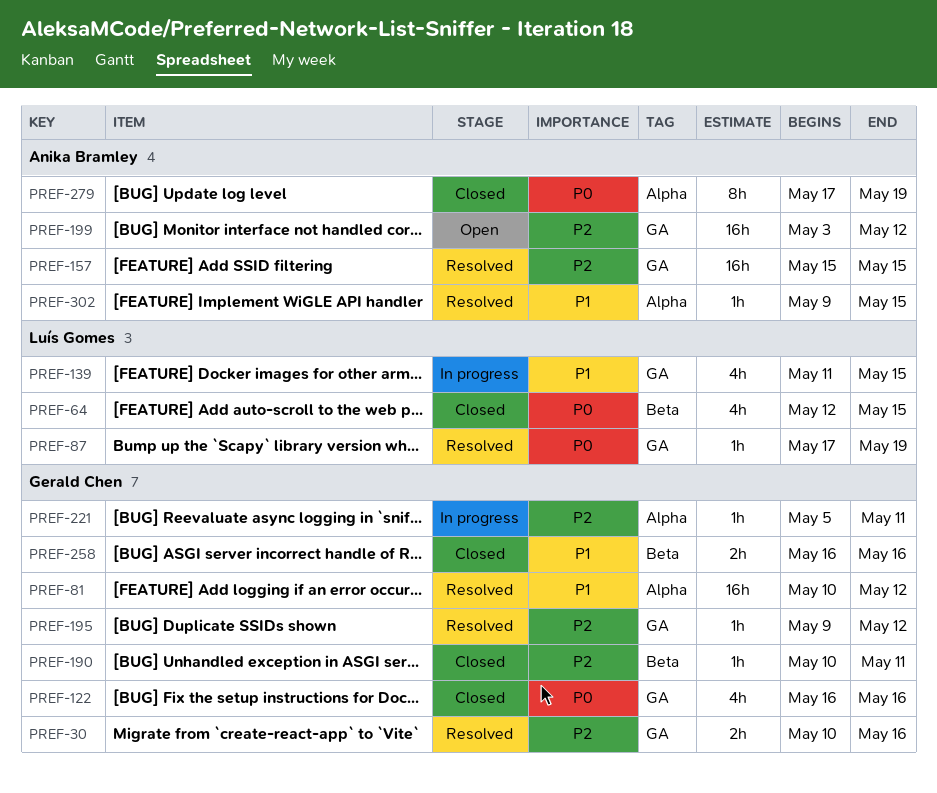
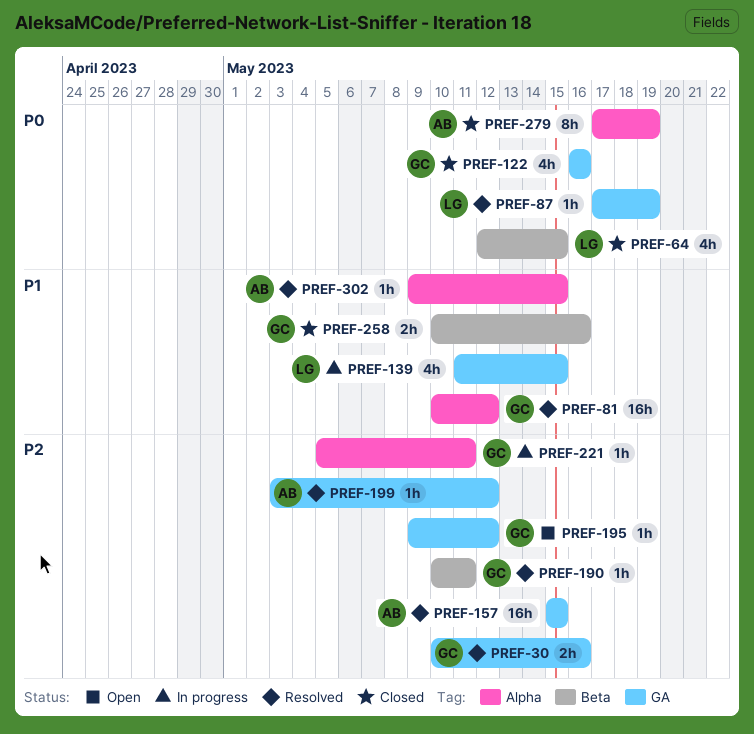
PREF-190, status: Closed -> Resolved
PREF-195, status: Resolved -> Open
PREF-199, status: Open -> Resolved
PREF-199, estimate: 16h -> 1h
PREF-258, start: May 16 -> May 10

